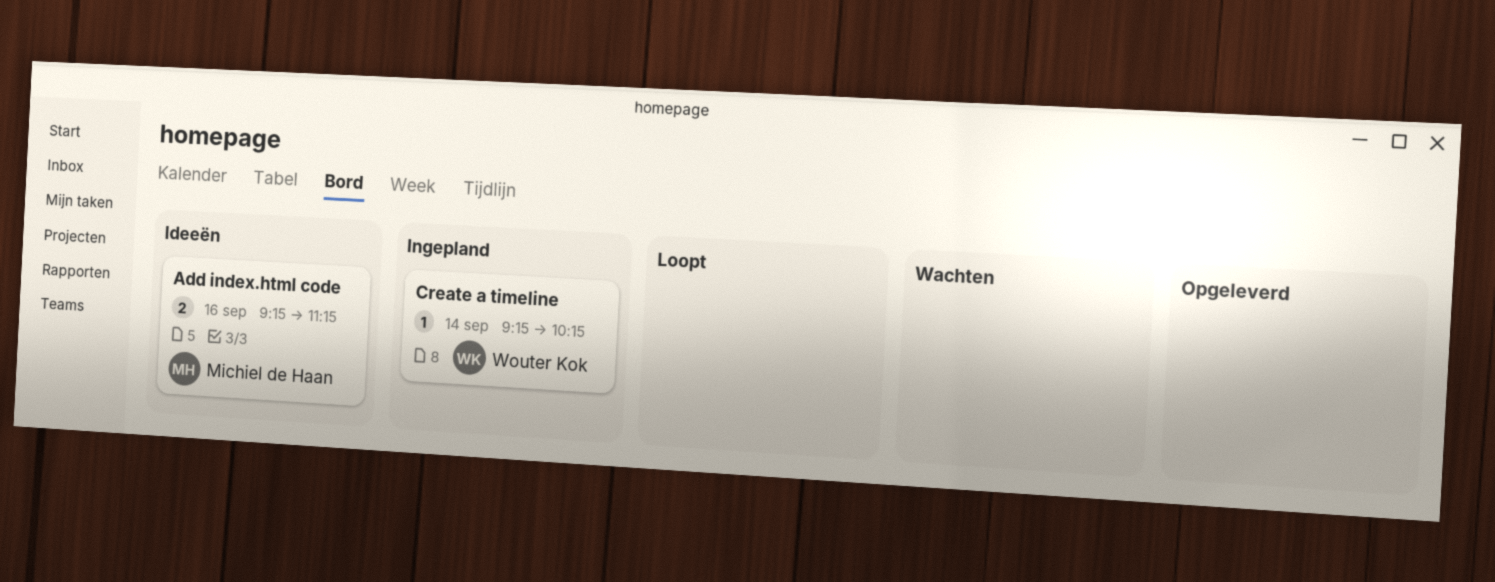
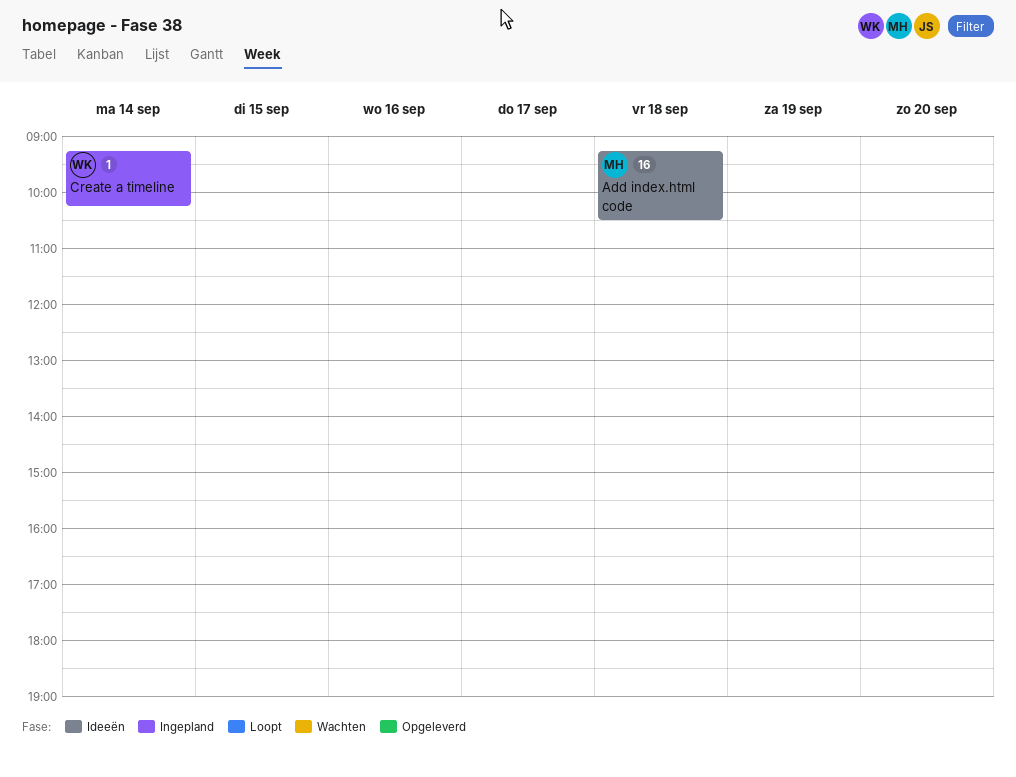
Add index.html code, estimate: 2 -> 16
Add index.html code, day: Sep 16 -> Sep 18
Add index.html code, ends: 11:15 -> 10:30

